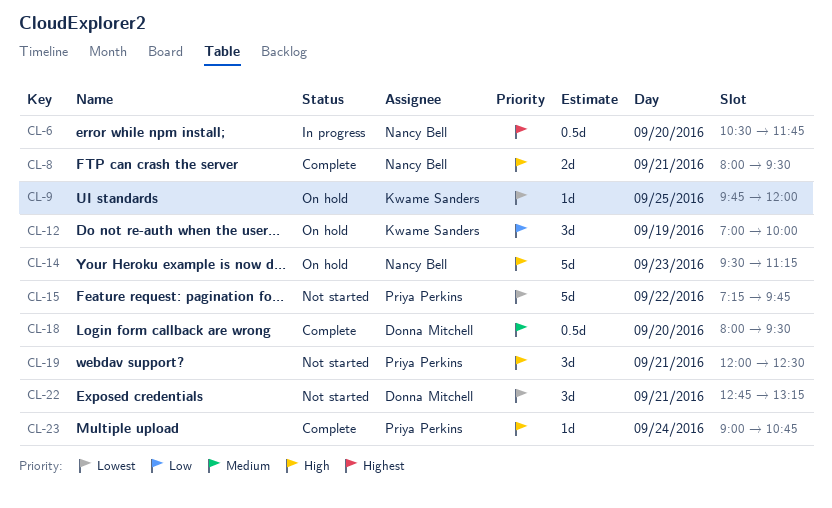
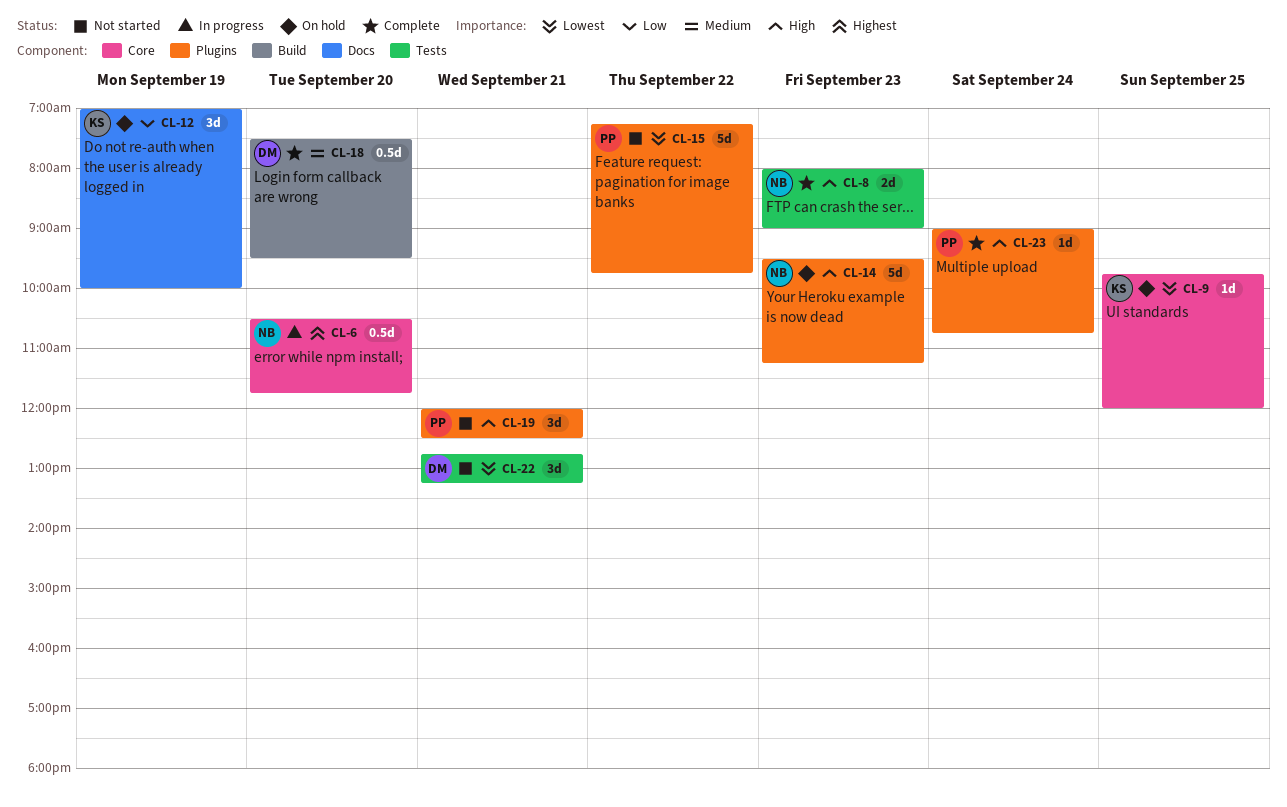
CL-8, day: Sep 21 -> Sep 23
CL-8, ends: 09:30 -> 09:00
CL-18, begins: 08:00 -> 07:30

